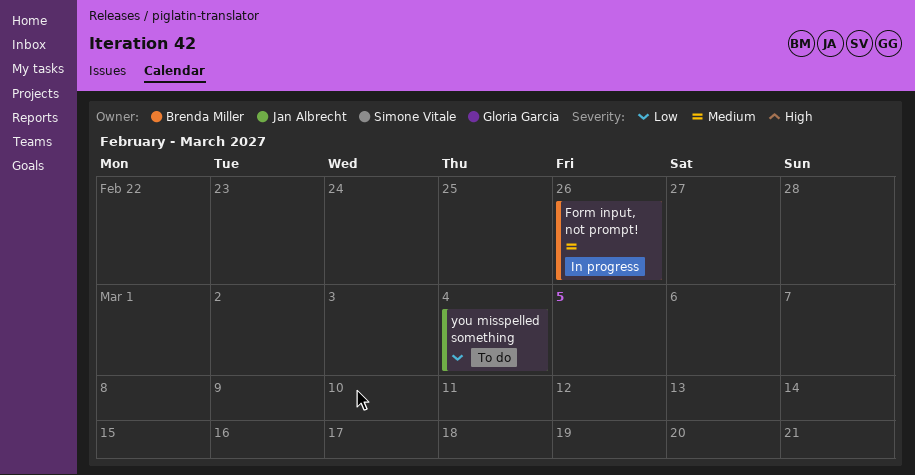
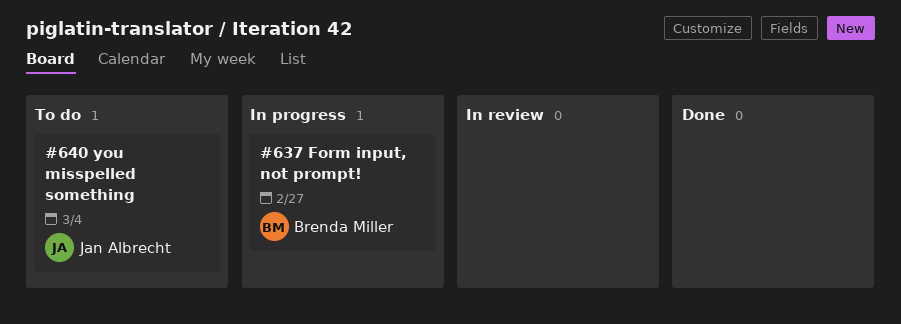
Form input, not prompt!, due: Feb 26 -> Feb 27

